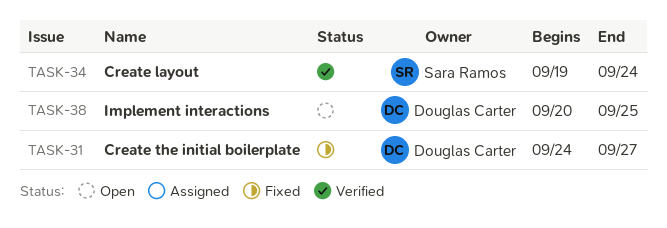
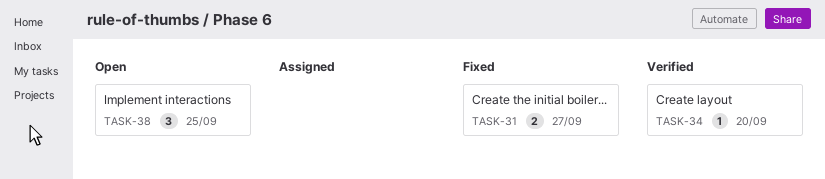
TASK-34, due: Sep 24 -> Sep 20

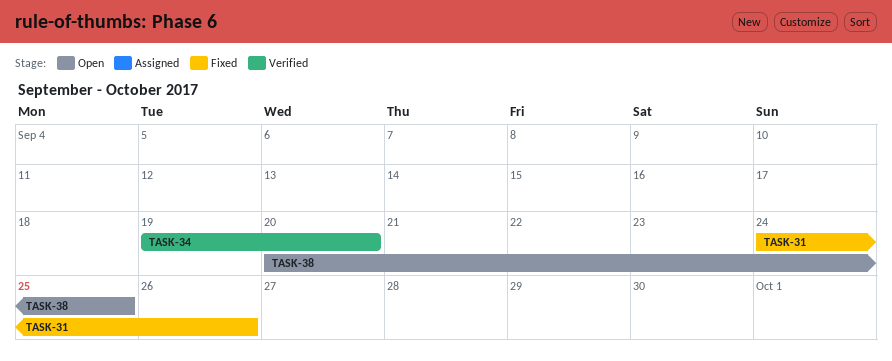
TASK-31, due: Sep 27 -> Sep 26

